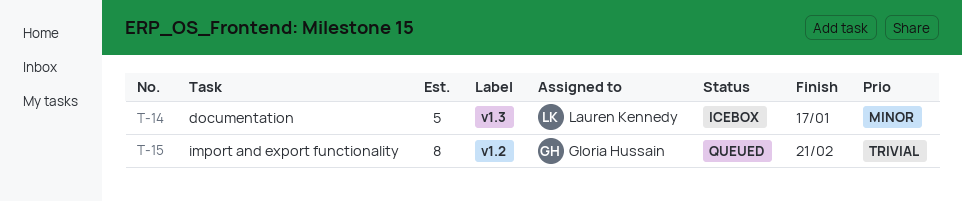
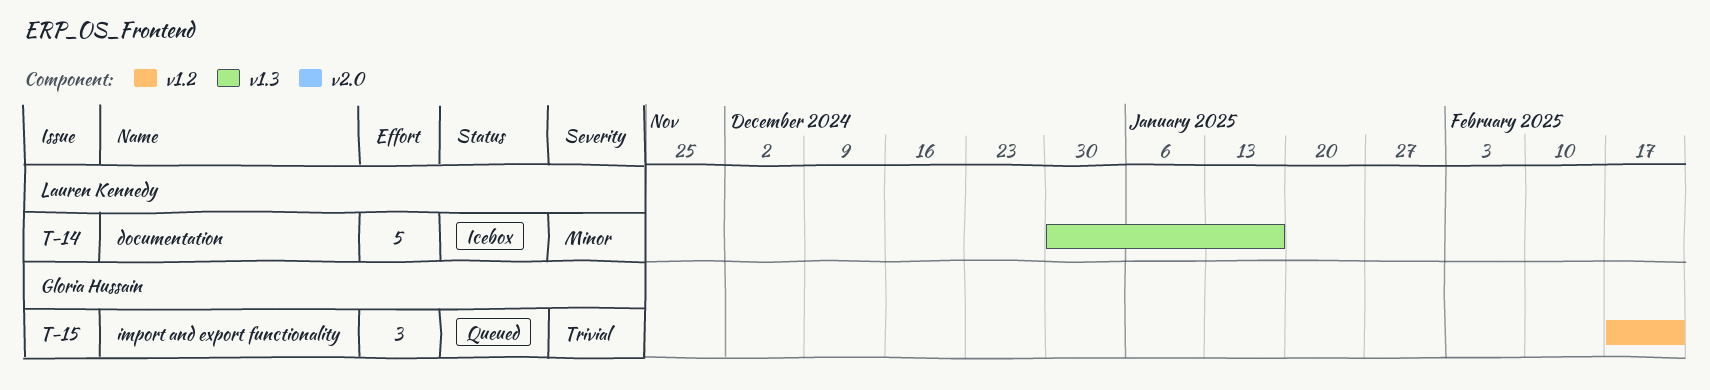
T-15, estimate: 8 -> 3

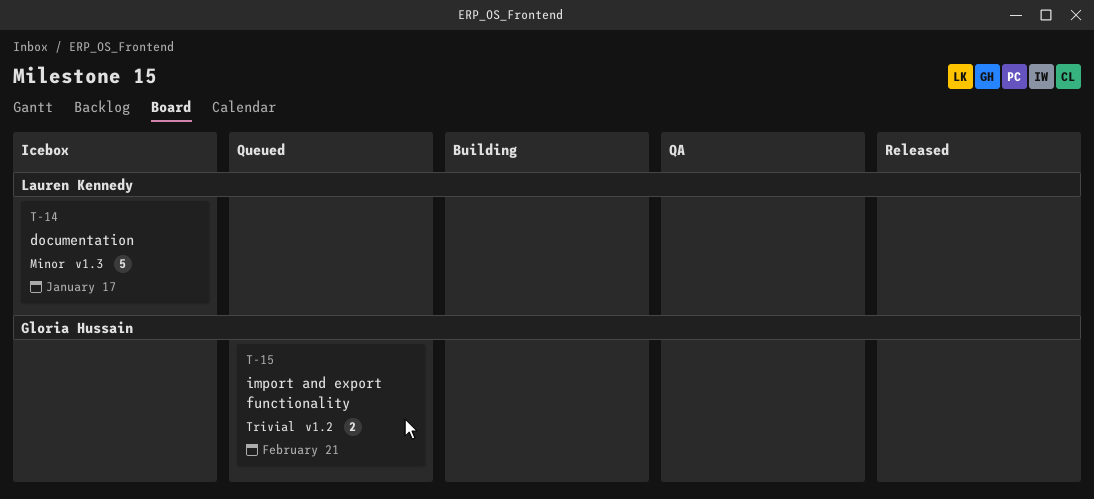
T-15, estimate: 3 -> 2

